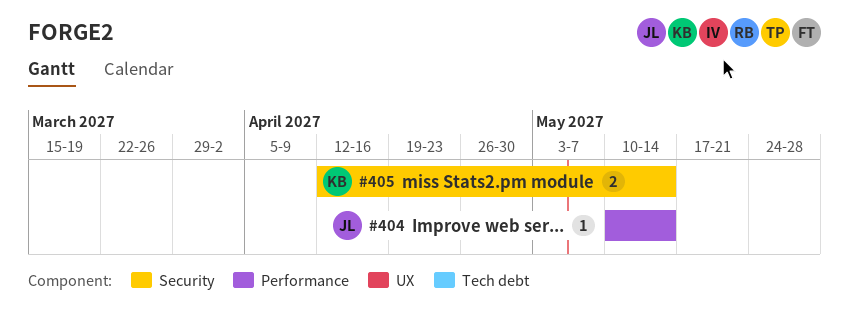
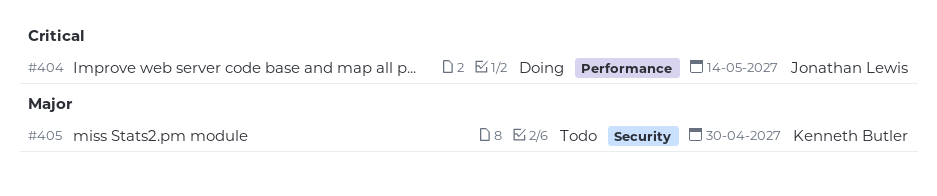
#405, due: May 14 -> Apr 30

